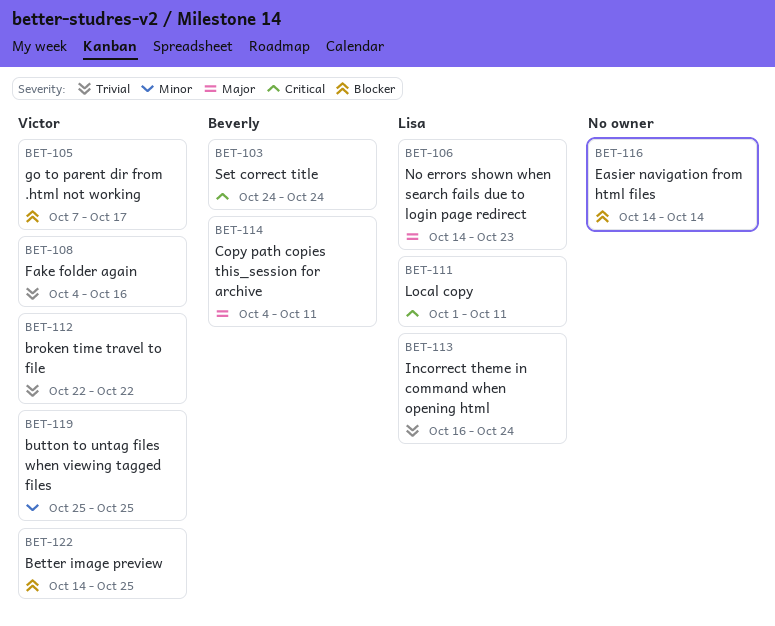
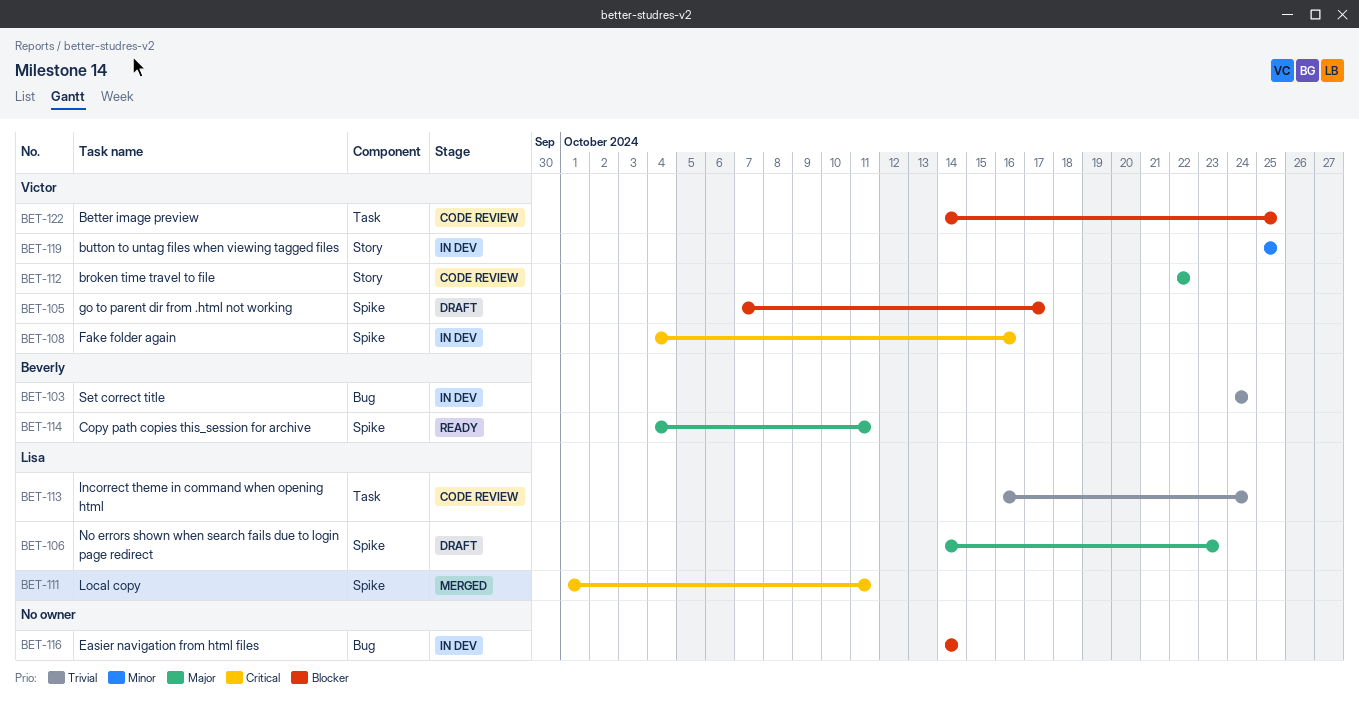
BET-103, priority: Critical -> Trivial
BET-108, priority: Trivial -> Critical
BET-112, priority: Trivial -> Major

